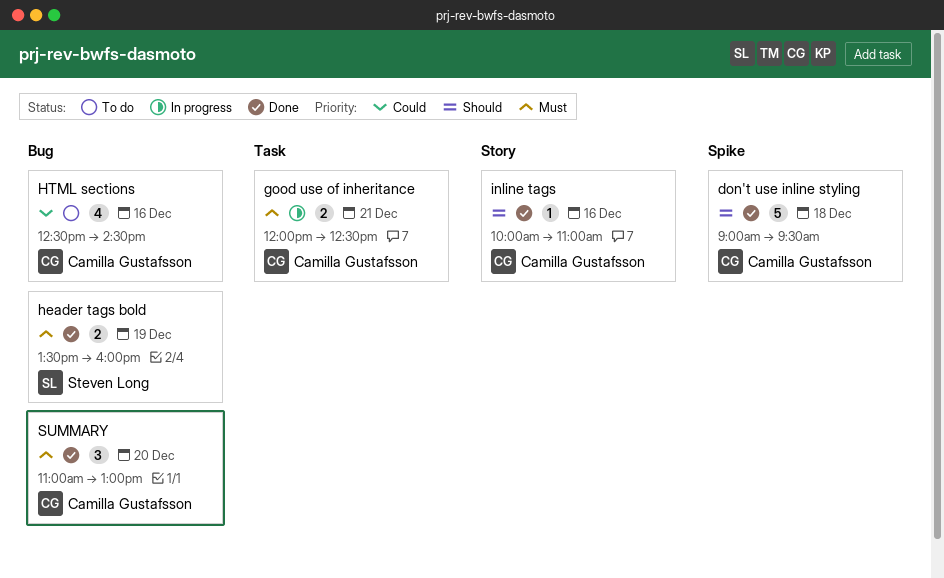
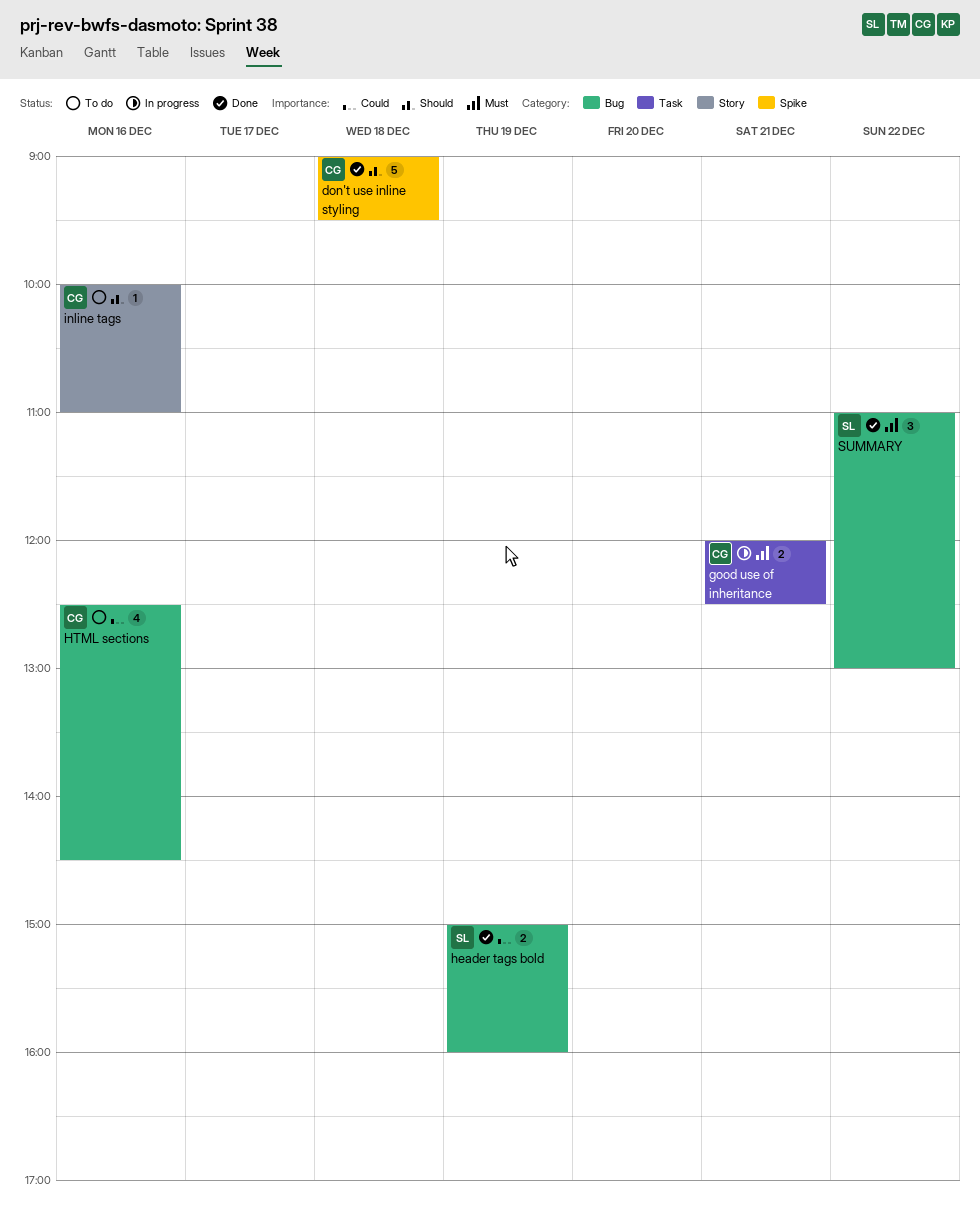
header tags bold, priority: Must -> Could
header tags bold, begins: 13:30 -> 15:00
inline tags, status: Done -> To do
SUMMARY, owner: Camilla Gustafsson -> Steven Long
SUMMARY, day: Dec 20 -> Dec 22

